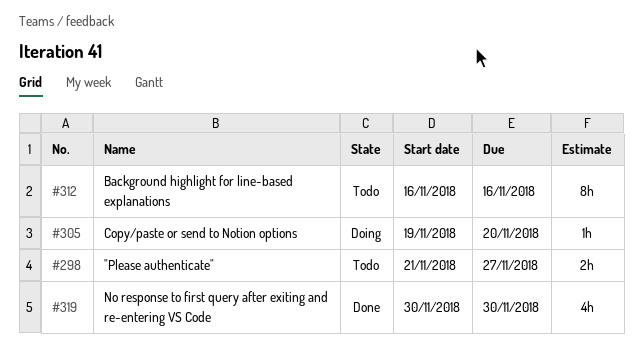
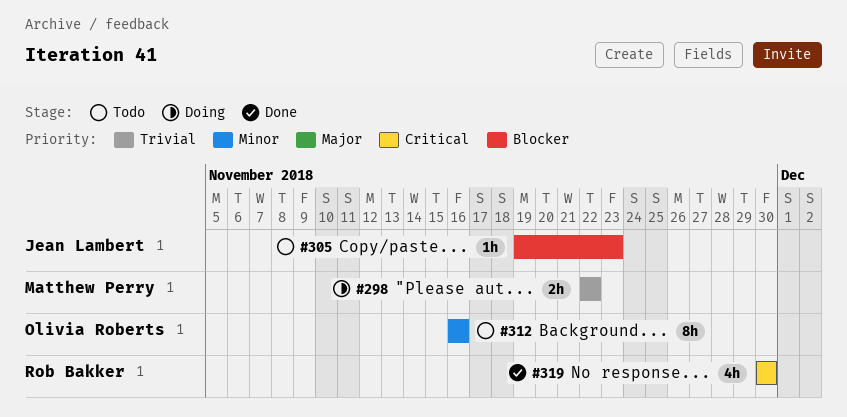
#298, status: Todo -> Doing
#298, start: Nov 21 -> Nov 22
#298, due: Nov 27 -> Nov 22
#305, status: Doing -> Todo
#305, due: Nov 20 -> Nov 23

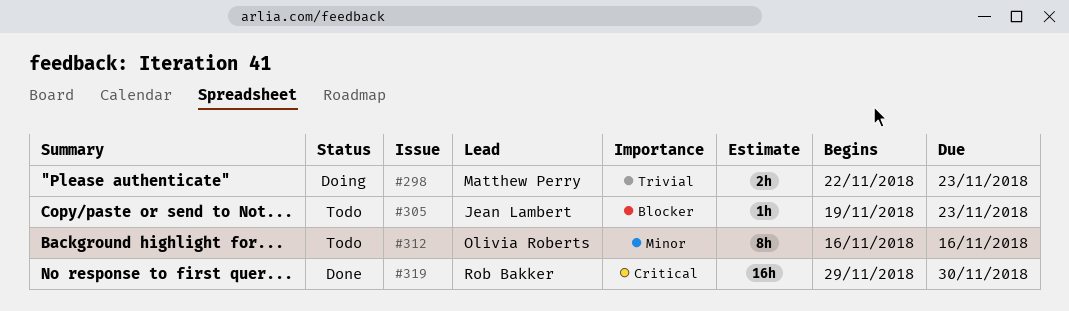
#298, due: Nov 22 -> Nov 23
#319, estimate: 4h -> 16h
#319, start: Nov 30 -> Nov 29

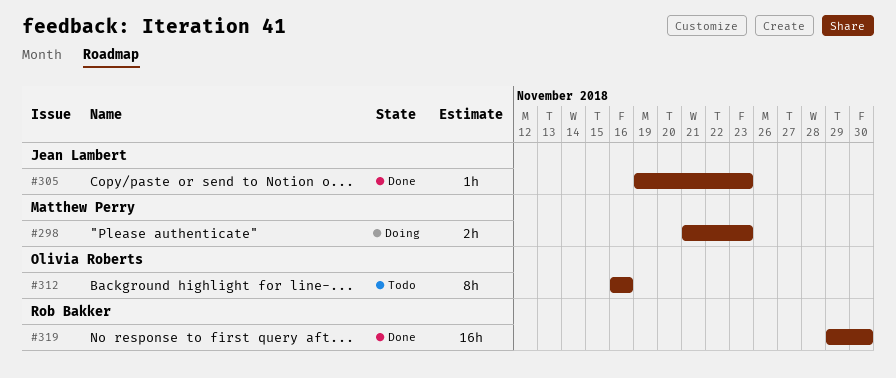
#298, start: Nov 22 -> Nov 21
#305, status: Todo -> Done

